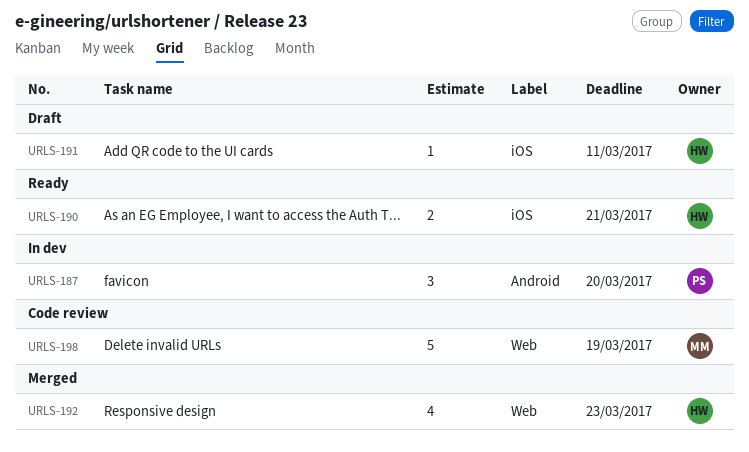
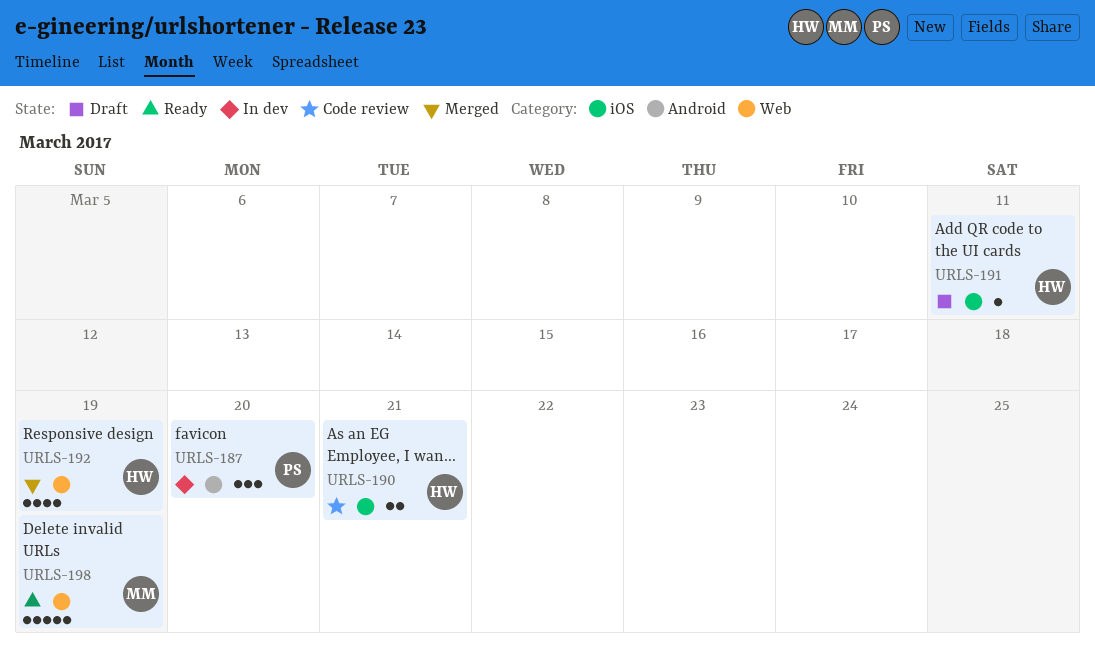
URLS-190, status: Ready -> Code review
URLS-192, due: Mar 23 -> Mar 19
URLS-198, status: Code review -> Ready

